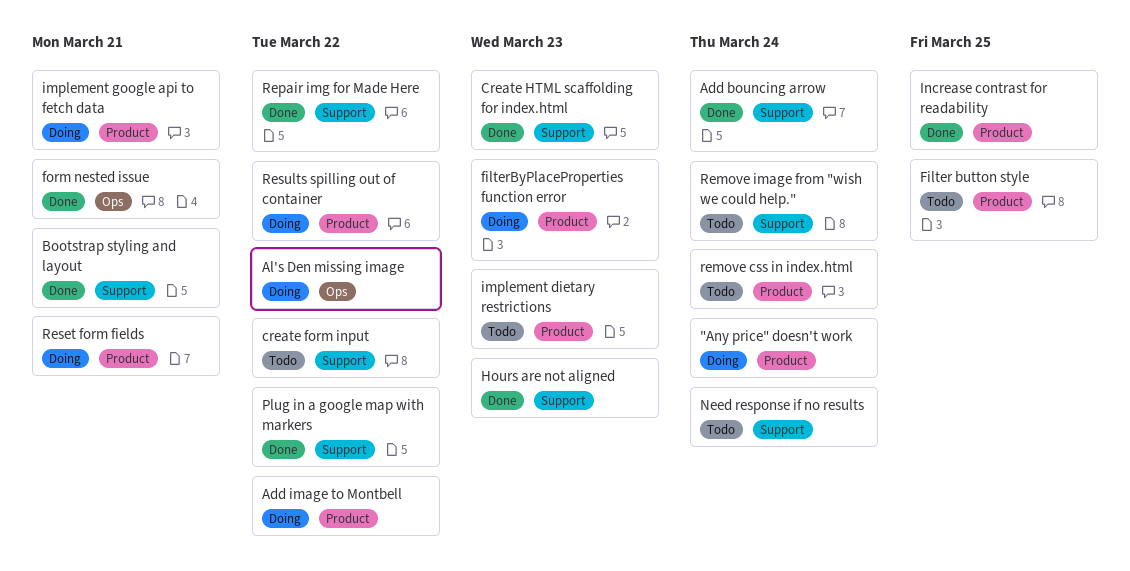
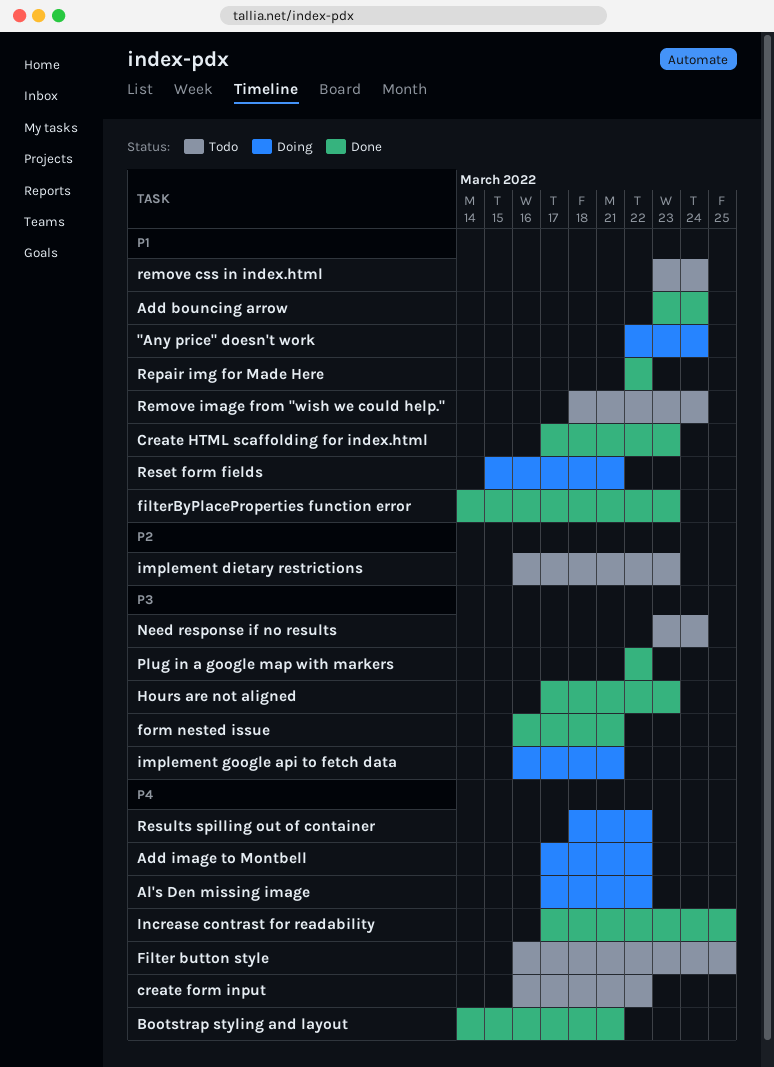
filterByPlaceProperties function error, status: Doing -> Done

